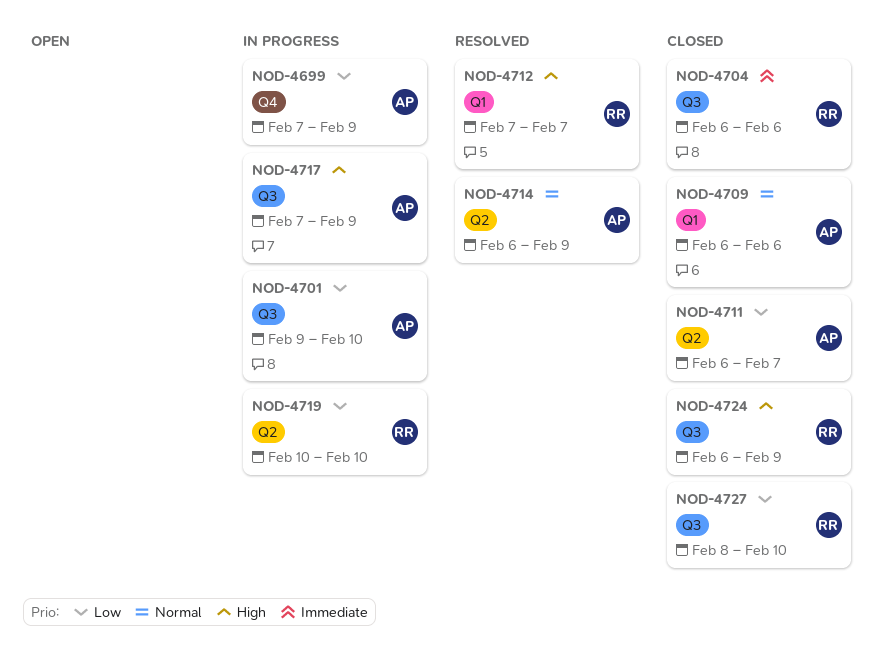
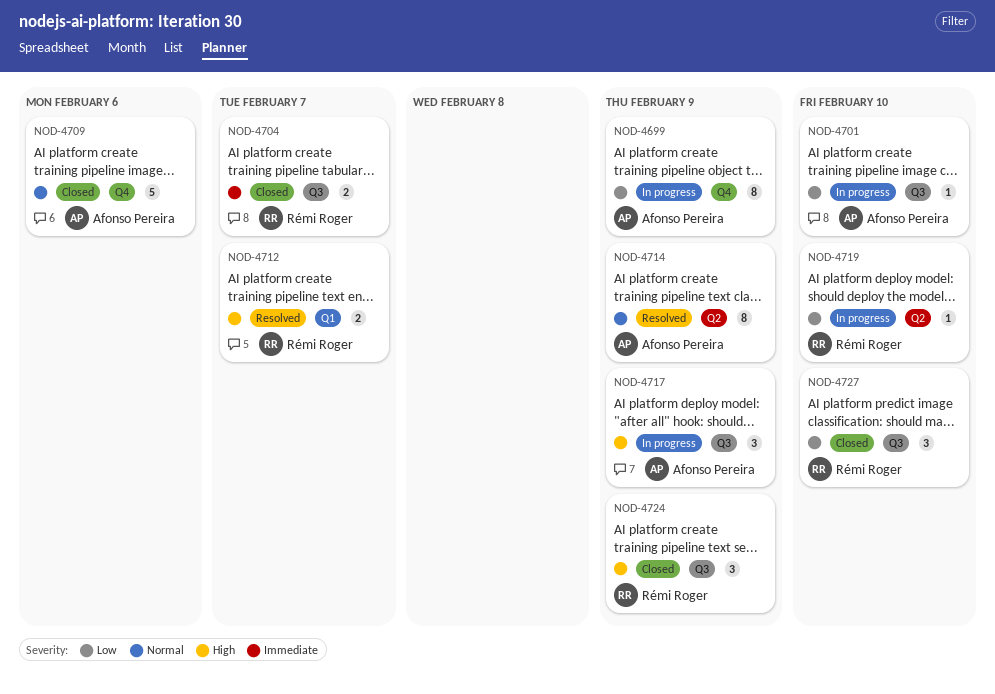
NOD-4704, due: Feb 6 -> Feb 7
NOD-4709, label: Q1 -> Q4
NOD-4711: present -> none

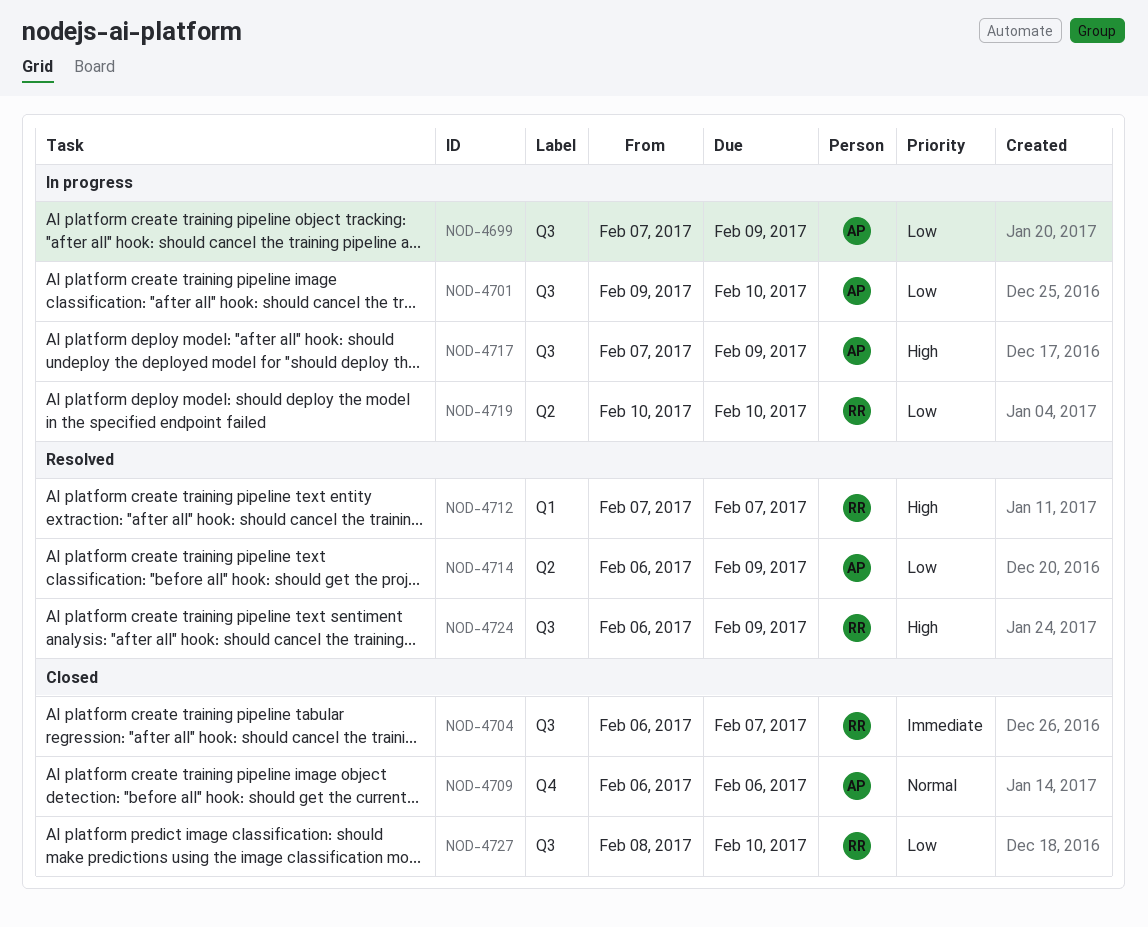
NOD-4699, label: Q4 -> Q3
NOD-4714, priority: Normal -> Low
NOD-4724, status: Closed -> Resolved

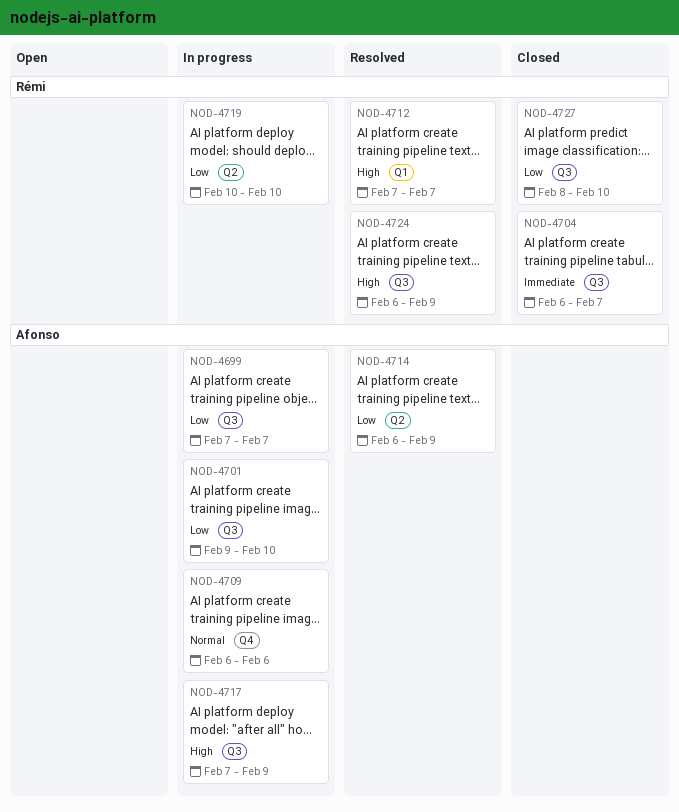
NOD-4699, due: Feb 9 -> Feb 7
NOD-4709, status: Closed -> In progress

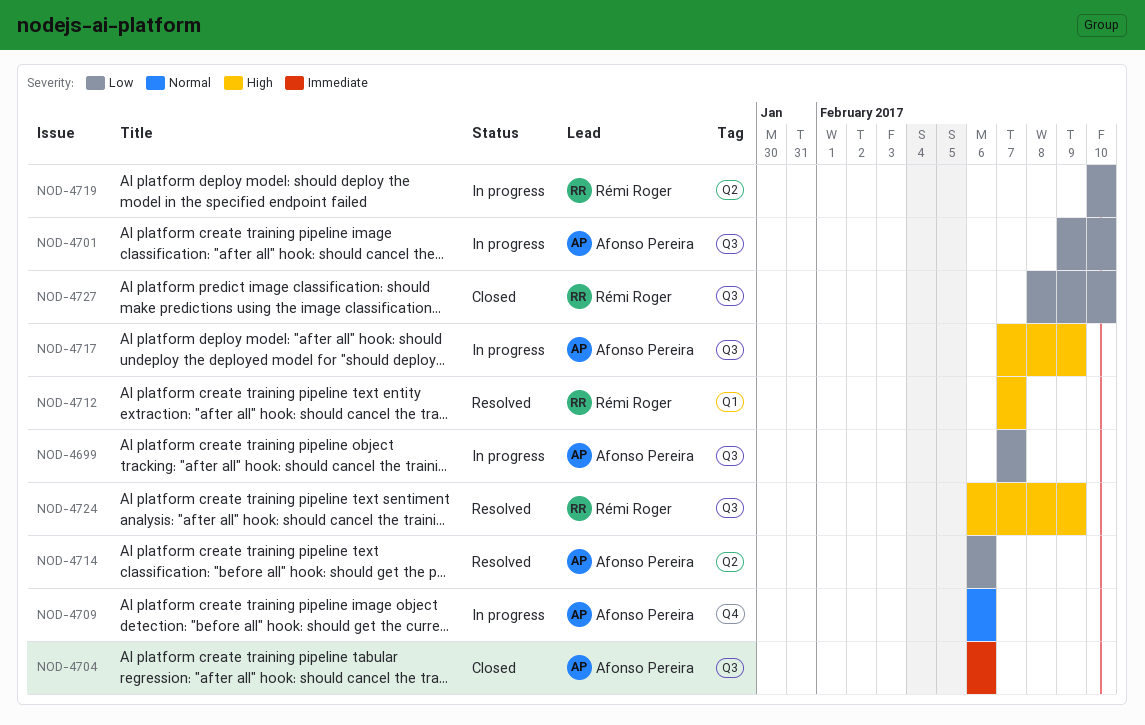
NOD-4704, owner: Rémi Roger -> Afonso Pereira
NOD-4704, due: Feb 7 -> Feb 6
NOD-4714, due: Feb 9 -> Feb 6

